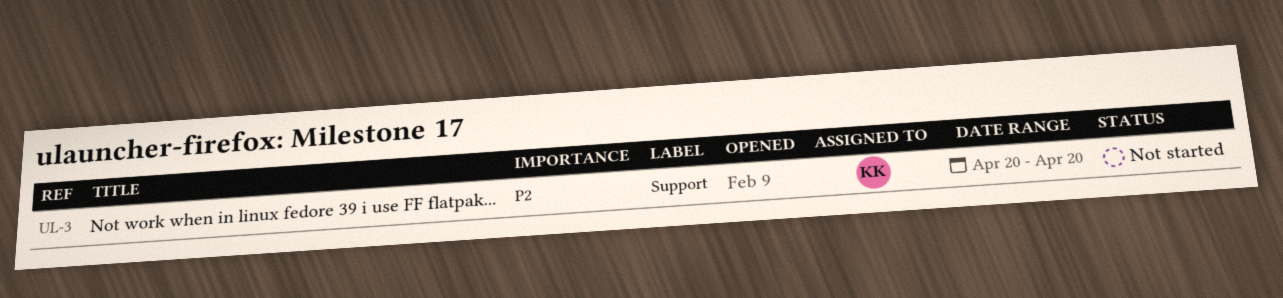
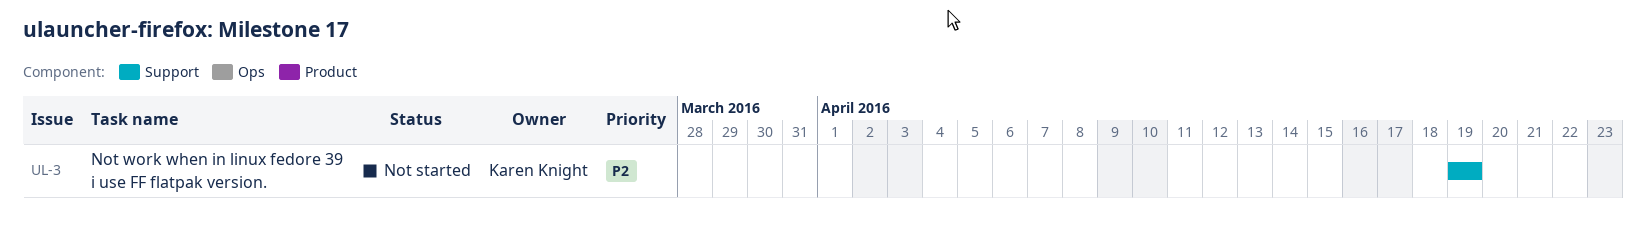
UL-3, start: Apr 20 -> Apr 19
UL-3, due: Apr 20 -> Apr 19

